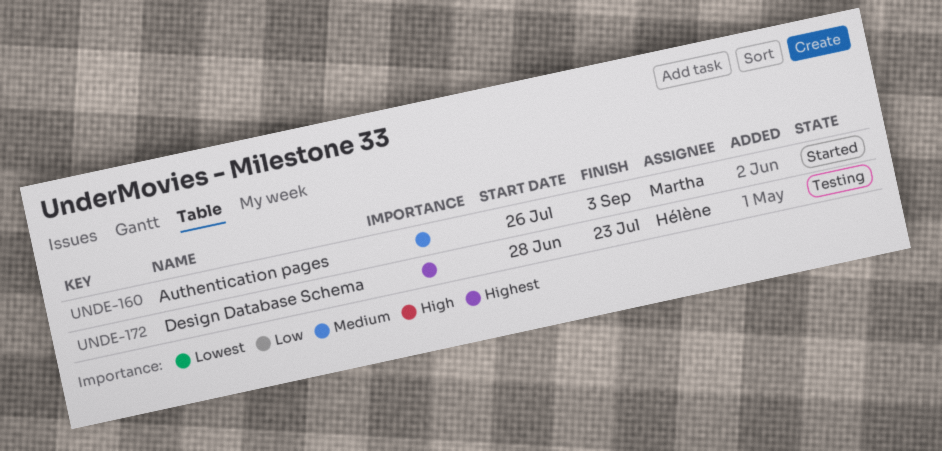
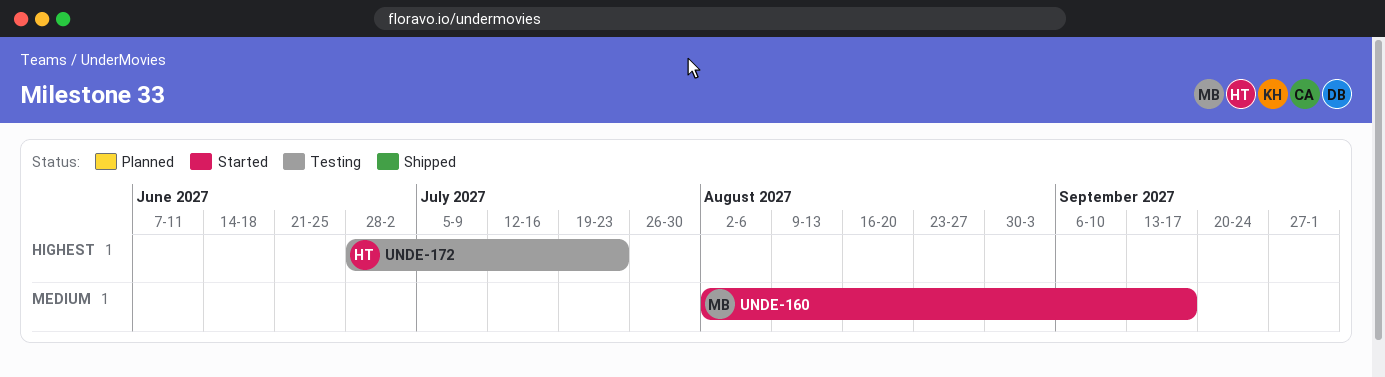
UNDE-160, start: Jul 26 -> Aug 2
UNDE-160, due: Sep 3 -> Sep 17

